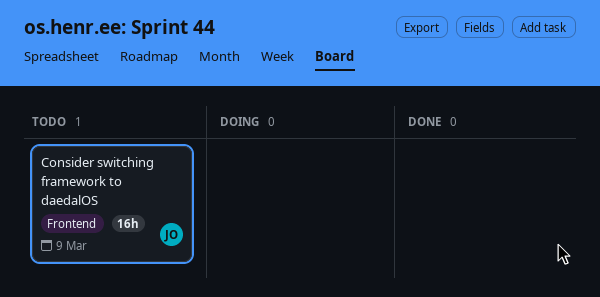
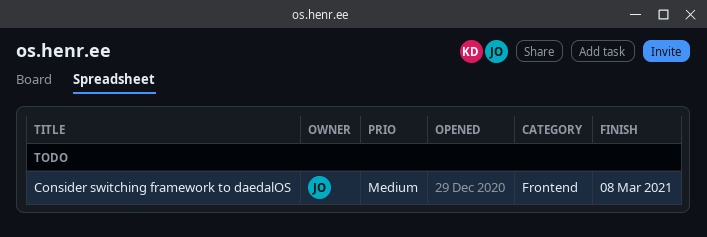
Consider switching framework to daedalOS, due: Mar 9 -> Mar 8

